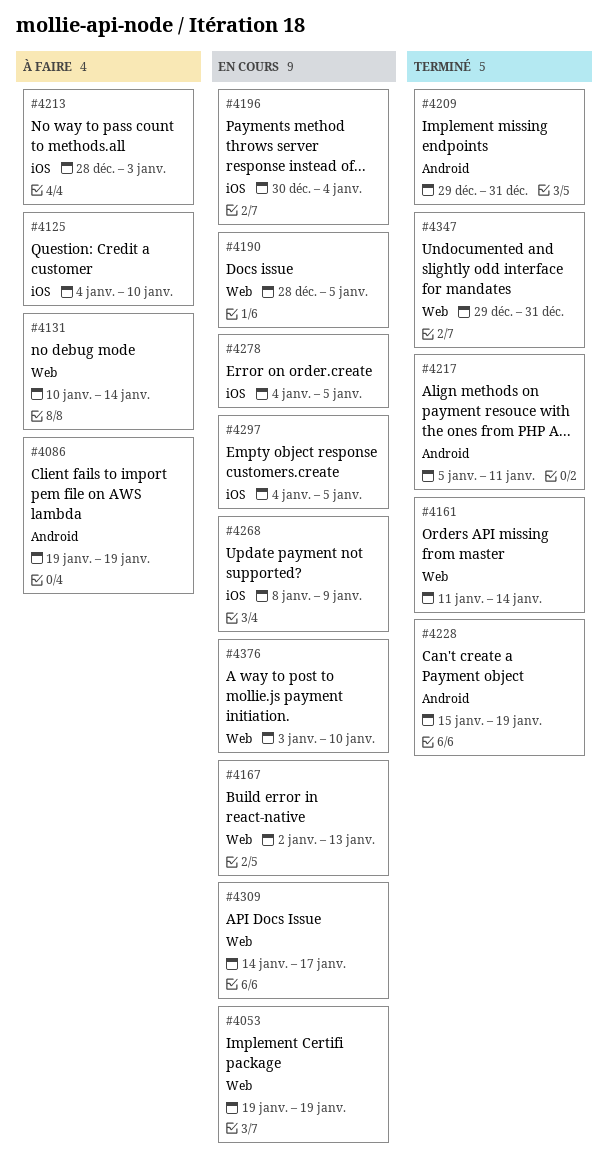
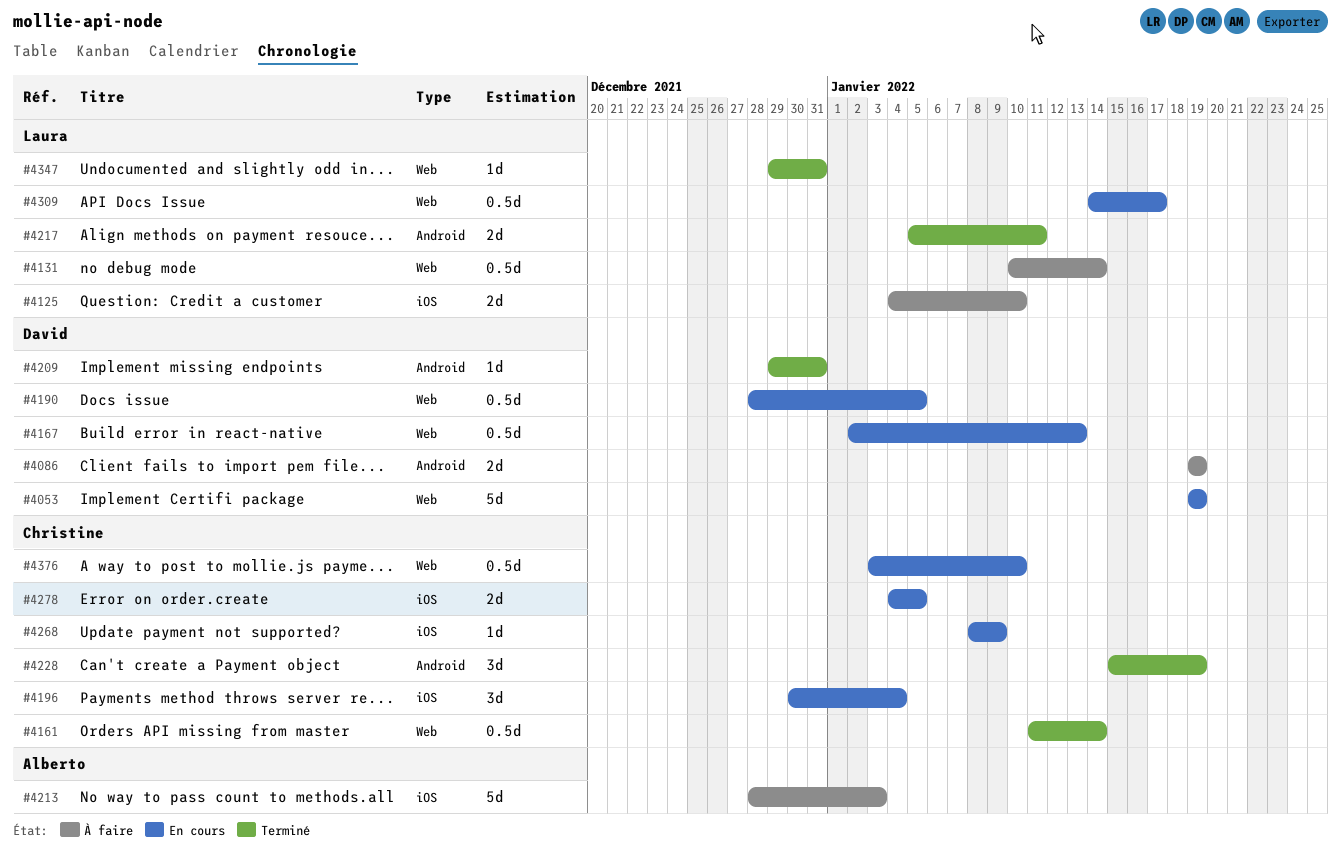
#4297: present -> none

